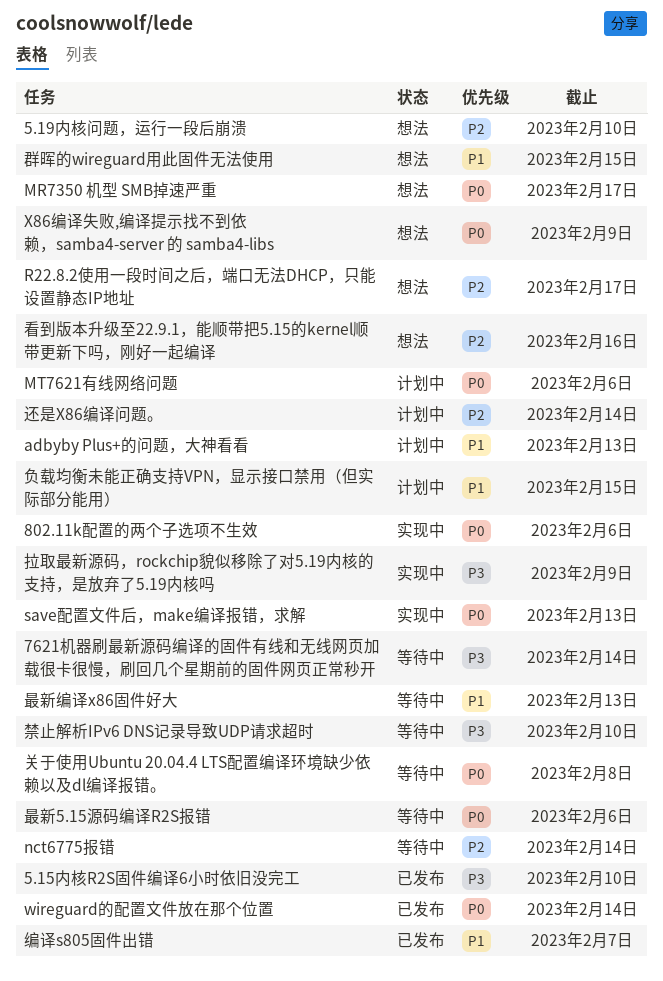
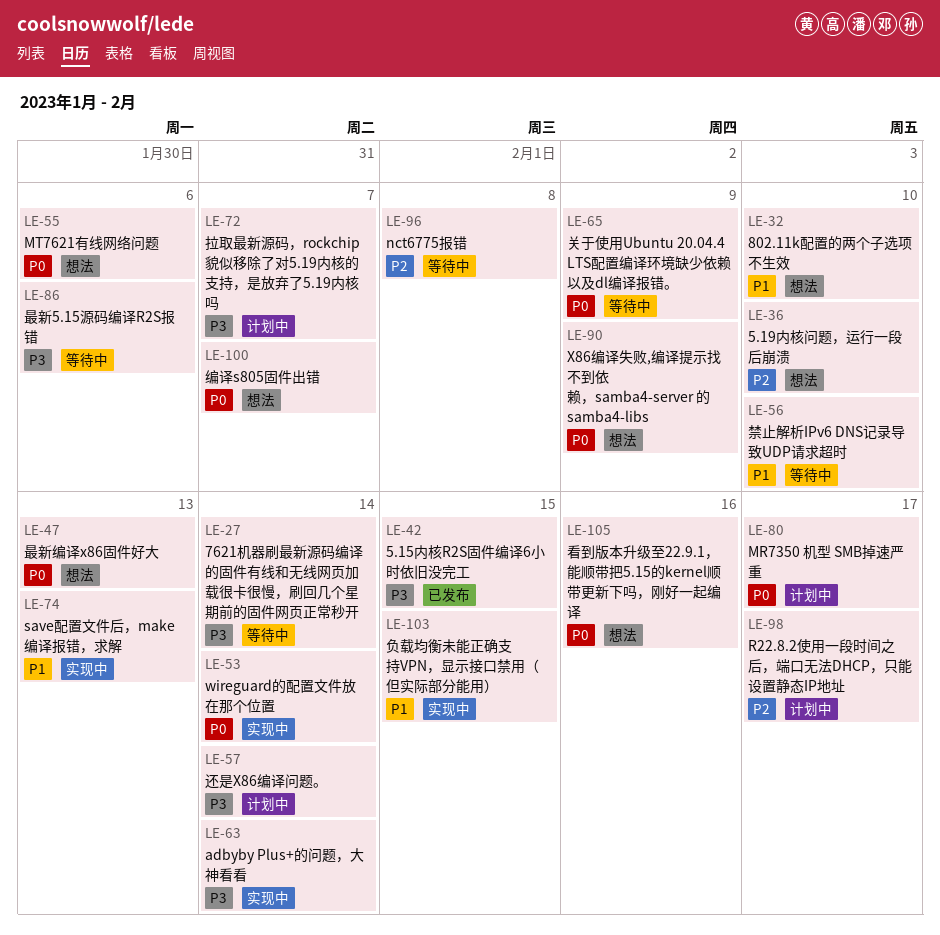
5.15内核R2S固件编译6小时依旧没完工, due: Feb 10 -> Feb 15
802.11k配置的两个子选项不生效, status: 实现中 -> 想法
802.11k配置的两个子选项不生效, priority: P0 -> P1
802.11k配置的两个子选项不生效, due: Feb 6 -> Feb 10
adbyby Plus+的问题，大神看看, status: 计划中 -> 实现中
adbyby Plus+的问题，大神看看, priority: P1 -> P3
adbyby Plus+的问题，大神看看, due: Feb 13 -> Feb 14
MR7350 机型 SMB掉速严重, status: 想法 -> 计划中
MT7621有线网络问题, status: 计划中 -> 想法
nct6775报错, due: Feb 14 -> Feb 8
R22.8.2使用一段时间之后，端口无法DHCP，只能设置静态IP地址, status: 想法 -> 计划中
save配置文件后，make编译报错，求解, priority: P0 -> P1
wireguard的配置文件放在那个位置, status: 已发布 -> 实现中
关于使用Ubuntu 20.04.4 LTS配置编译环境缺少依赖以及dl编译报错。, due: Feb 8 -> Feb 9
拉取最新源码，rockchip貌似移除了对5.19内核的支持，是放弃了5.19内核吗, status: 实现中 -> 计划中
拉取最新源码，rockchip貌似移除了对5.19内核的支持，是放弃了5.19内核吗, due: Feb 9 -> Feb 7
最新5.15源码编译R2S报错, priority: P0 -> P3
最新编译x86固件好大, status: 等待中 -> 想法
最新编译x86固件好大, priority: P1 -> P0
看到版本升级至22.9.1，能顺带把5.15的kernel顺带更新下吗，刚好一起编译, priority: P2 -> P0
禁止解析IPv6 DNS记录导致UDP请求超时, priority: P3 -> P1
编译s805固件出错, status: 已发布 -> 想法
编译s805固件出错, priority: P1 -> P0
群晖的wireguard用此固件无法使用: present -> none
负载均衡未能正确支持VPN，显示接口禁用（但实际部分能用）, status: 计划中 -> 实现中
还是X86编译问题。, priority: P2 -> P3

